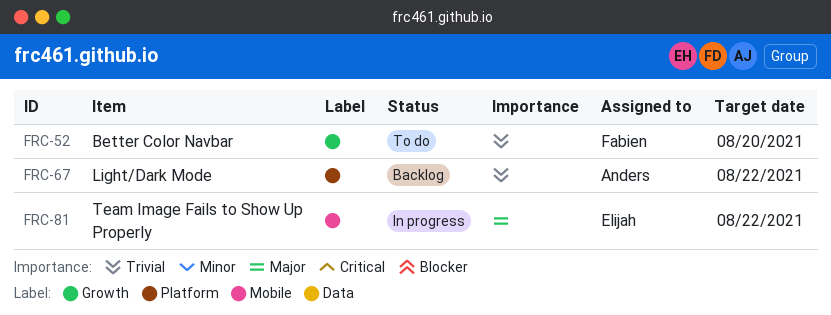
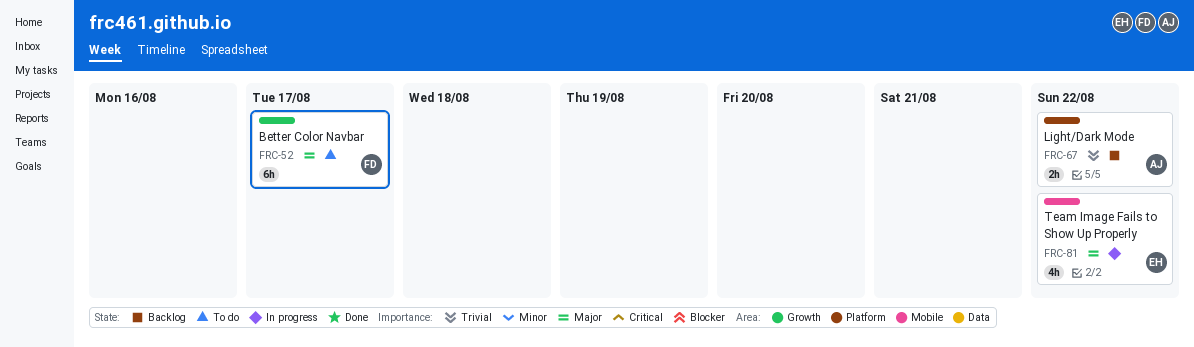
FRC-52, priority: Trivial -> Major
FRC-52, due: Aug 20 -> Aug 17

